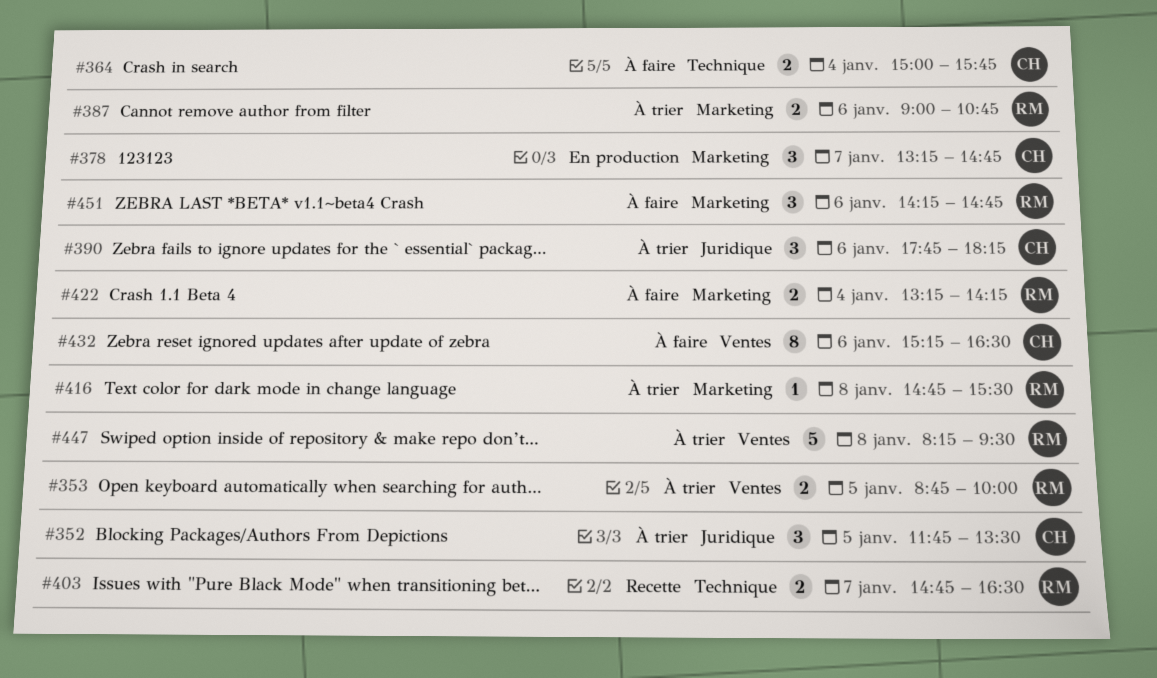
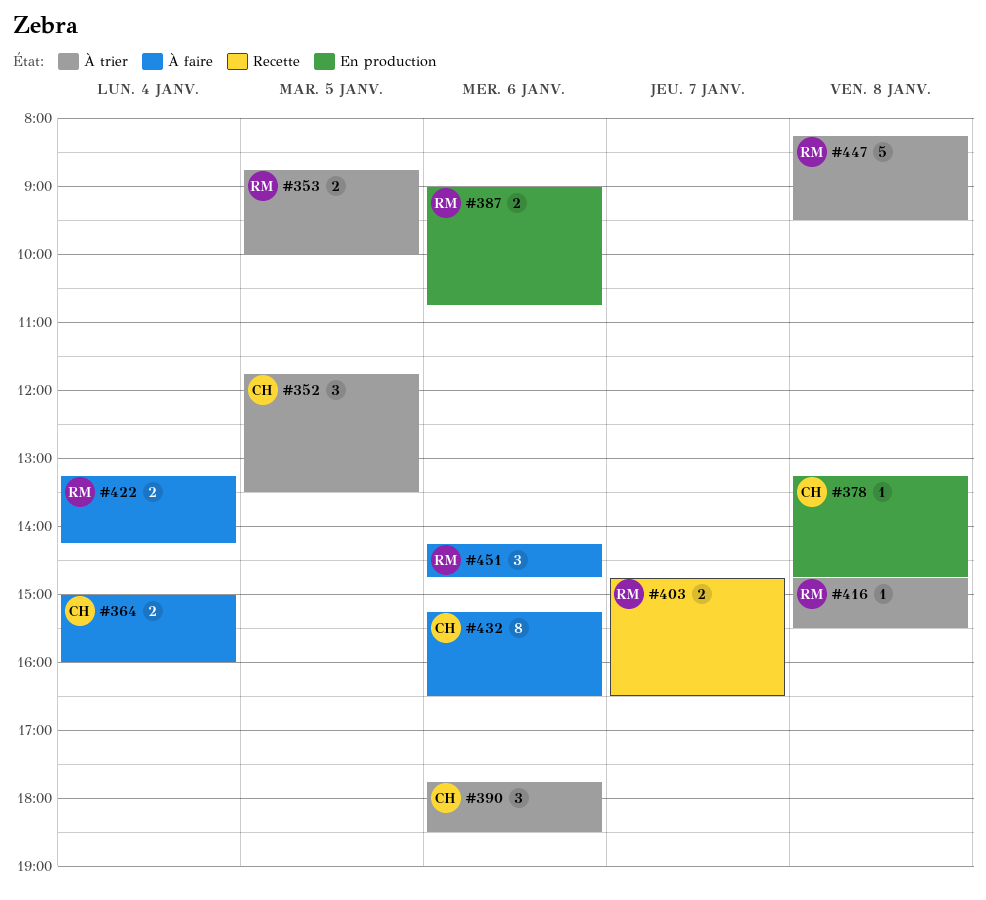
#364, ends: 15:45 -> 16:00
#378, estimate: 3 -> 1
#378, day: Jan 7 -> Jan 8
#387, status: À trier -> En production
#390, ends: 18:15 -> 18:30

